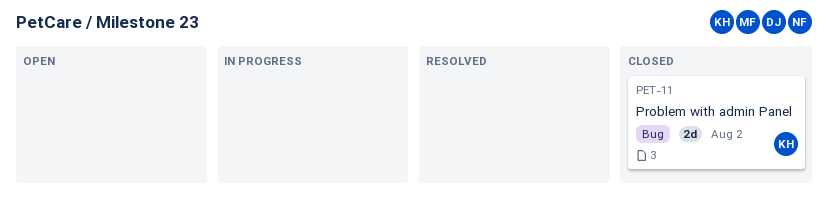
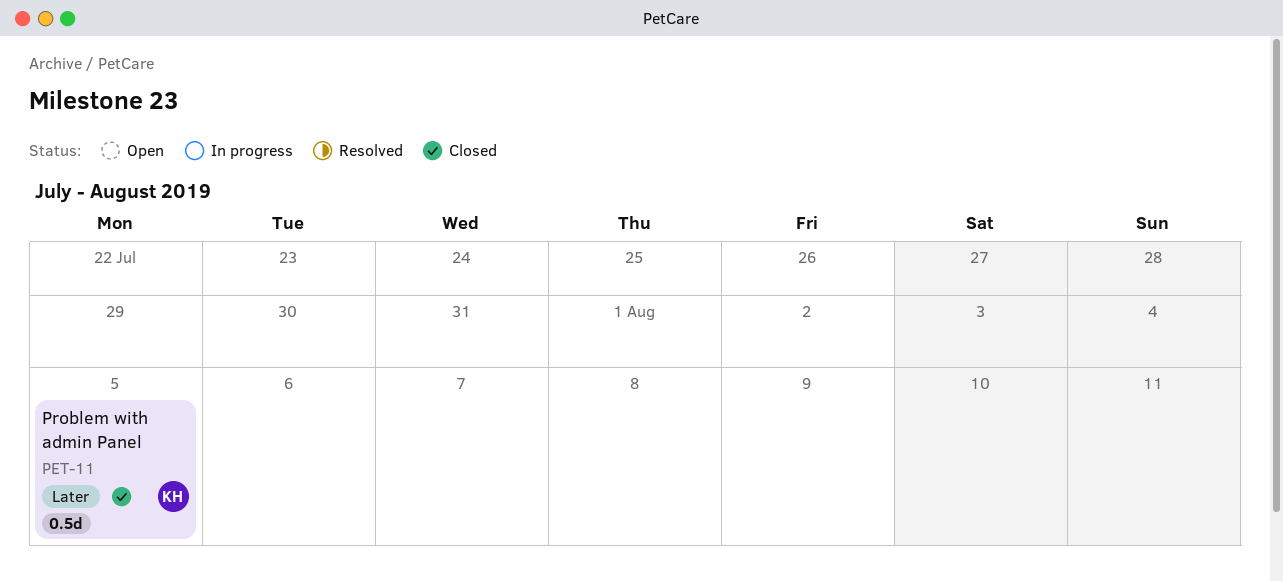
PET-11, estimate: 2d -> 0.5d
PET-11, due: Aug 2 -> Aug 5

